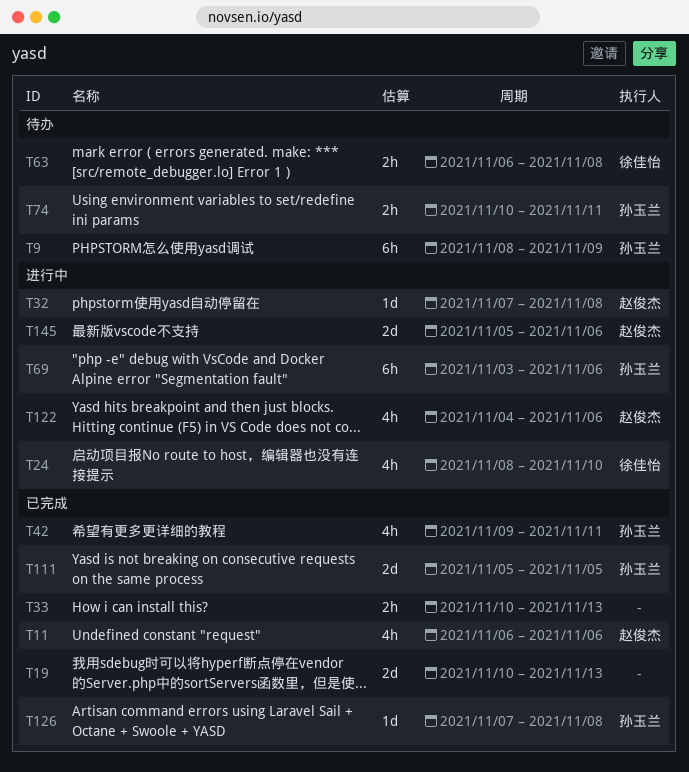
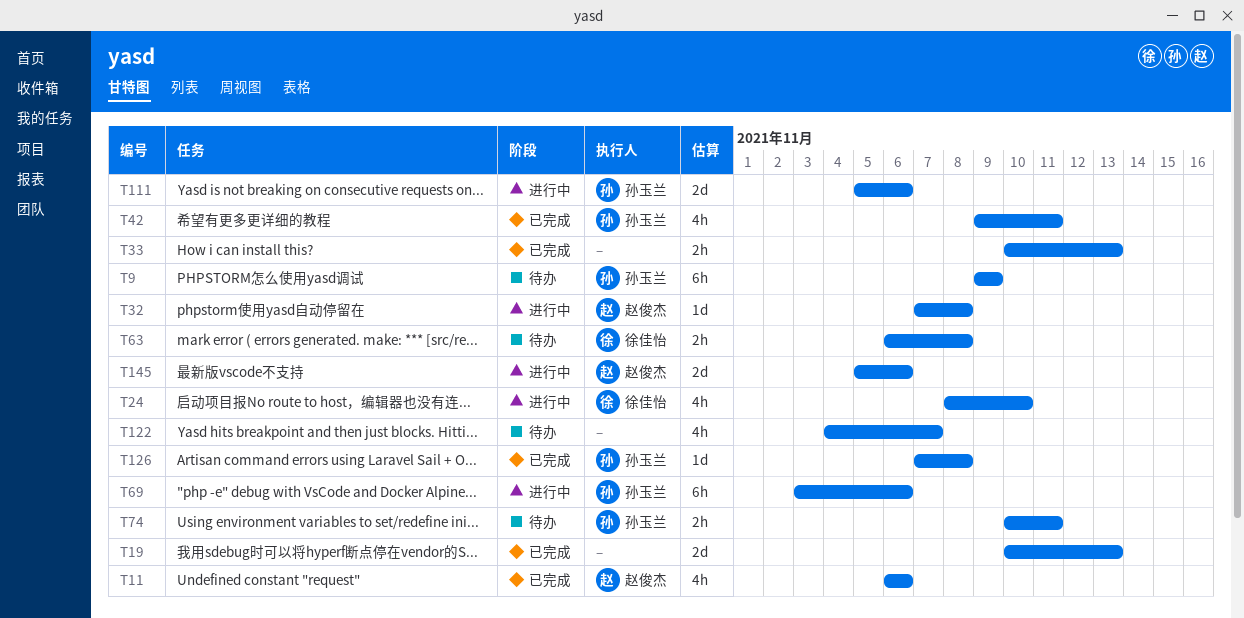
T9, start: Nov 8 -> Nov 9
T111, status: 已完成 -> 进行中
T111, due: Nov 5 -> Nov 6
T122, status: 进行中 -> 待办
T122, owner: 赵俊杰 -> none
T122, due: Nov 6 -> Nov 7

